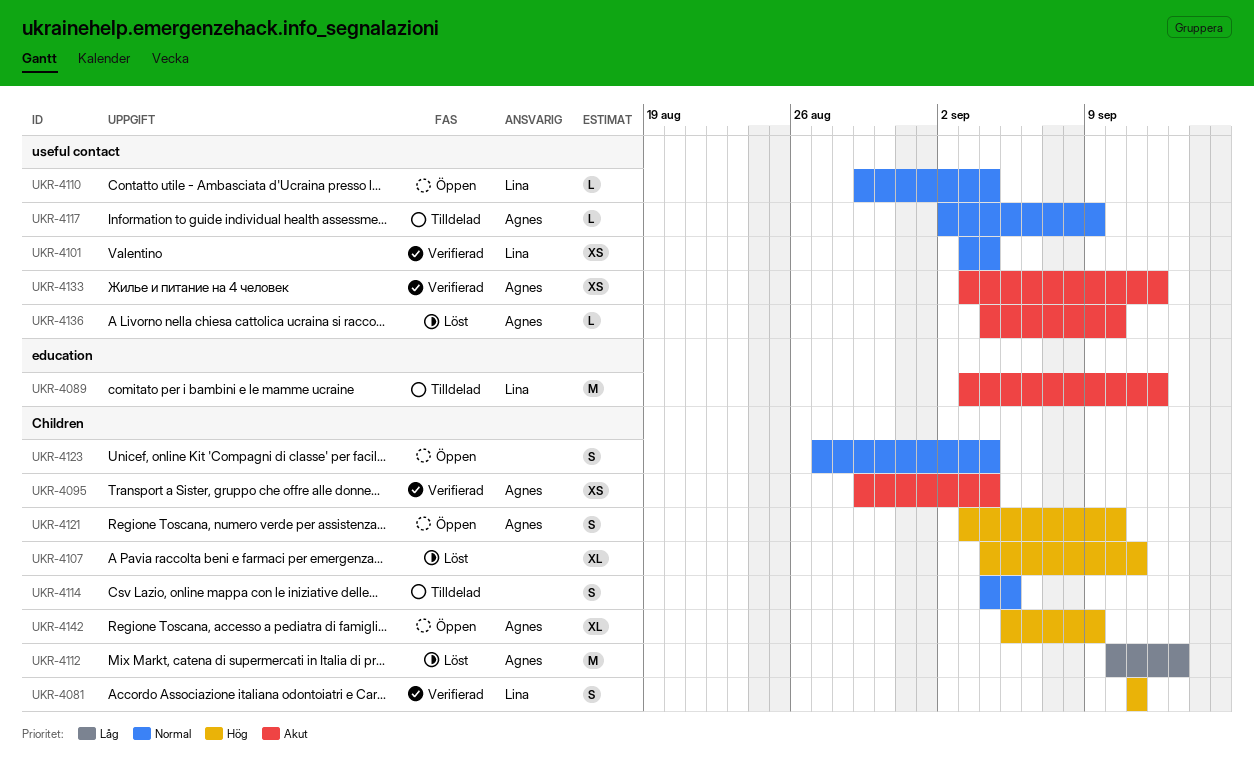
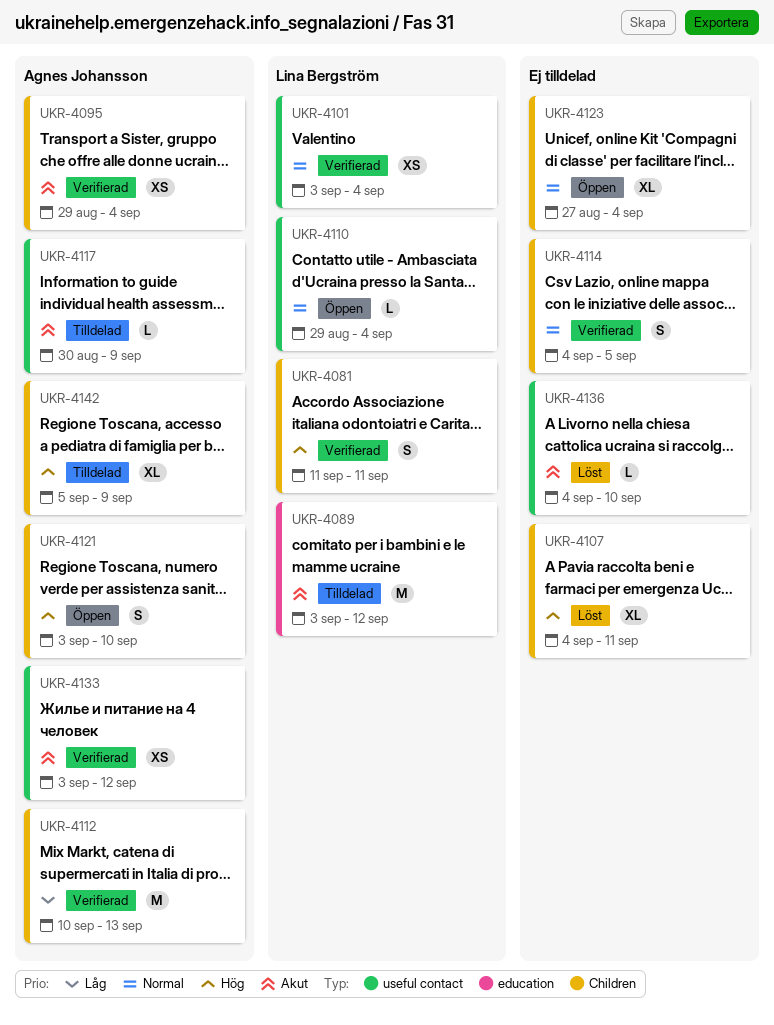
UKR-4112, status: Löst -> Verifierad
UKR-4114, status: Tilldelad -> Verifierad
UKR-4117, priority: Normal -> Akut
UKR-4117, start: Sep 2 -> Aug 30
UKR-4123, estimate: S -> XL
UKR-4136, owner: Agnes Johansson -> none
UKR-4142, status: Öppen -> Tilldelad

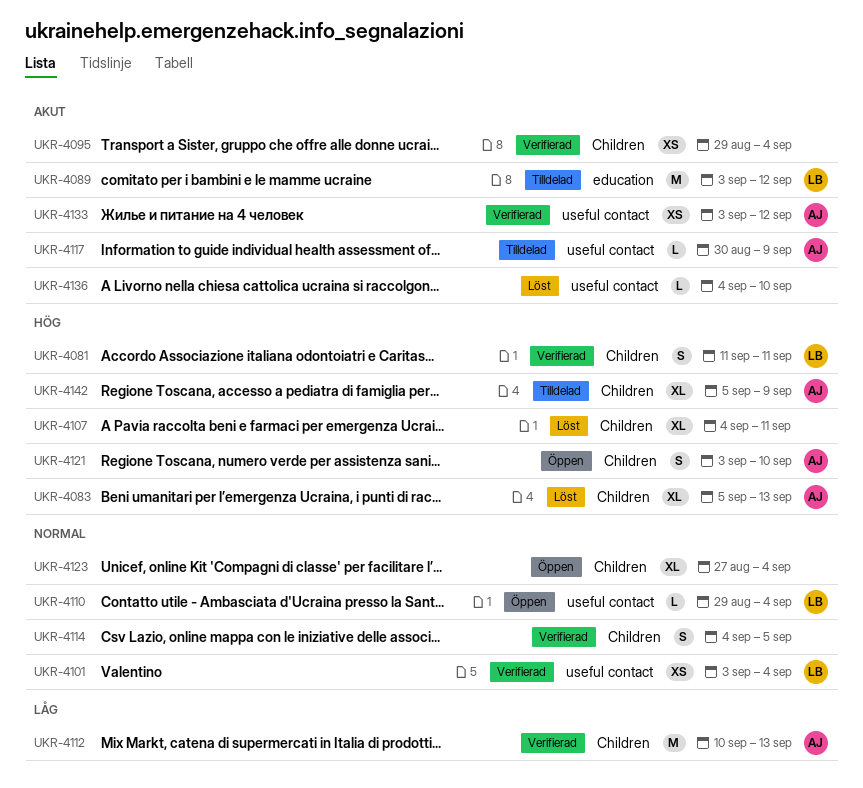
UKR-4083: none -> present
UKR-4095, owner: Agnes Johansson -> none

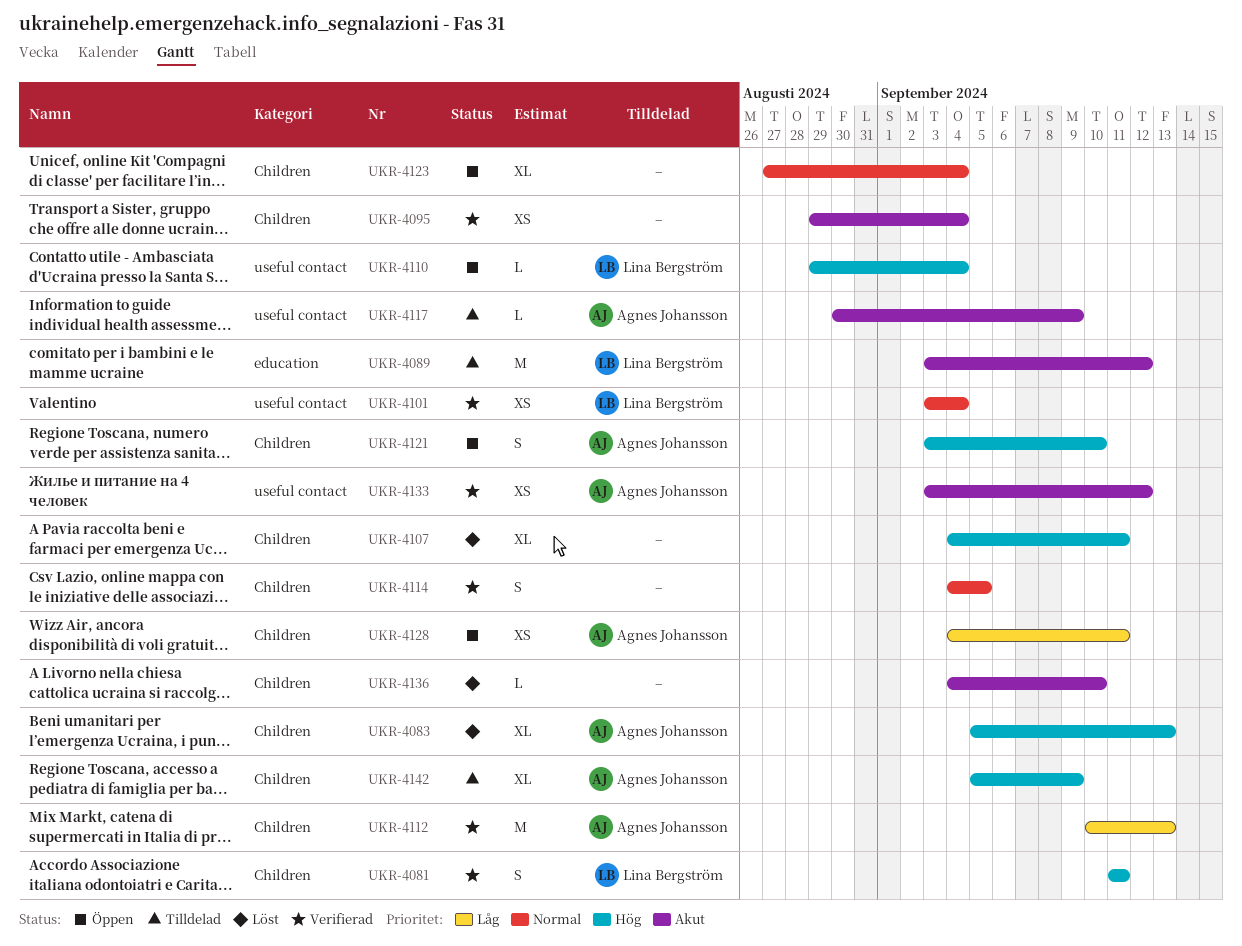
UKR-4110, priority: Normal -> Hög
UKR-4128: none -> present
UKR-4136, label: useful contact -> Children

